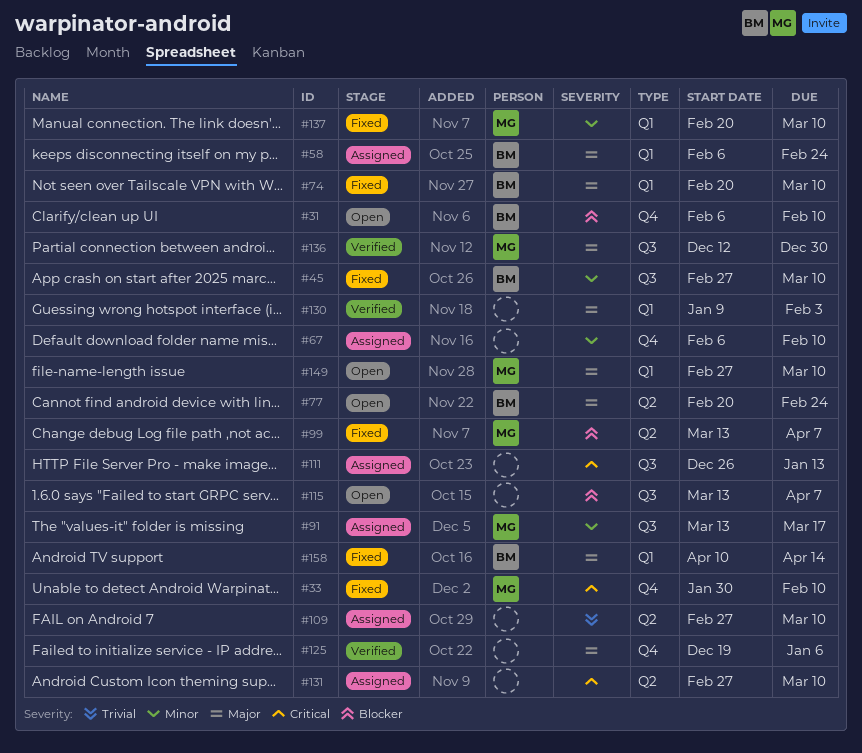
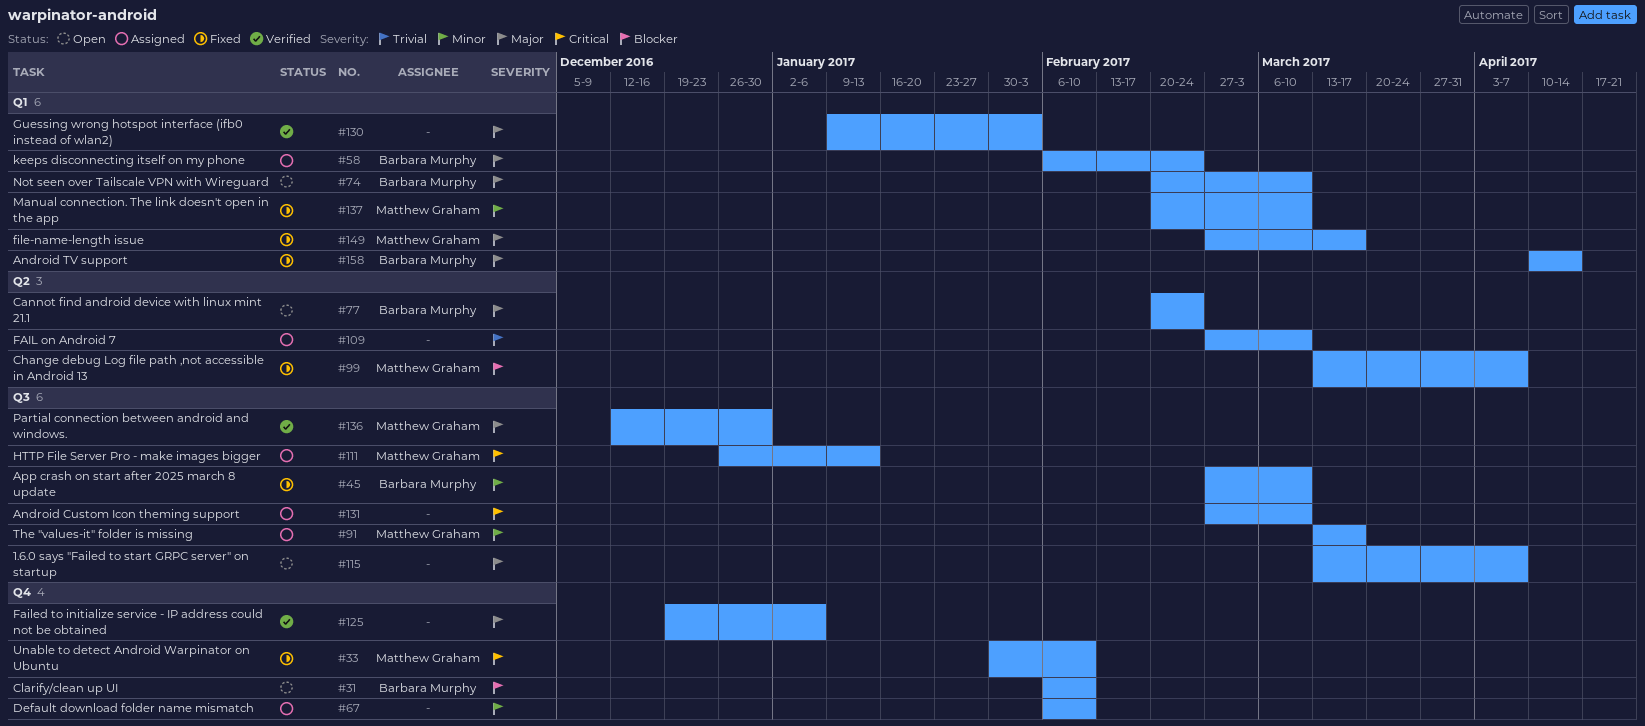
#74, status: Fixed -> Open
#111, owner: none -> Matthew Graham
#115, priority: Blocker -> Major
#131, label: Q2 -> Q3
#149, status: Open -> Fixed
#149, due: Mar 10 -> Mar 17

